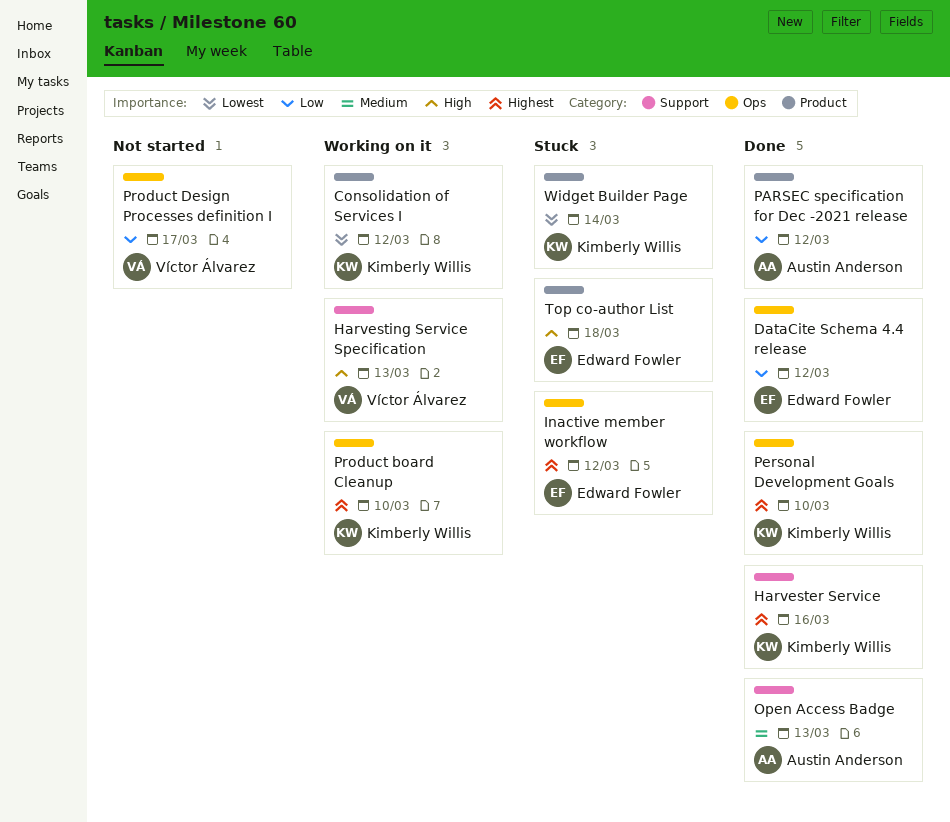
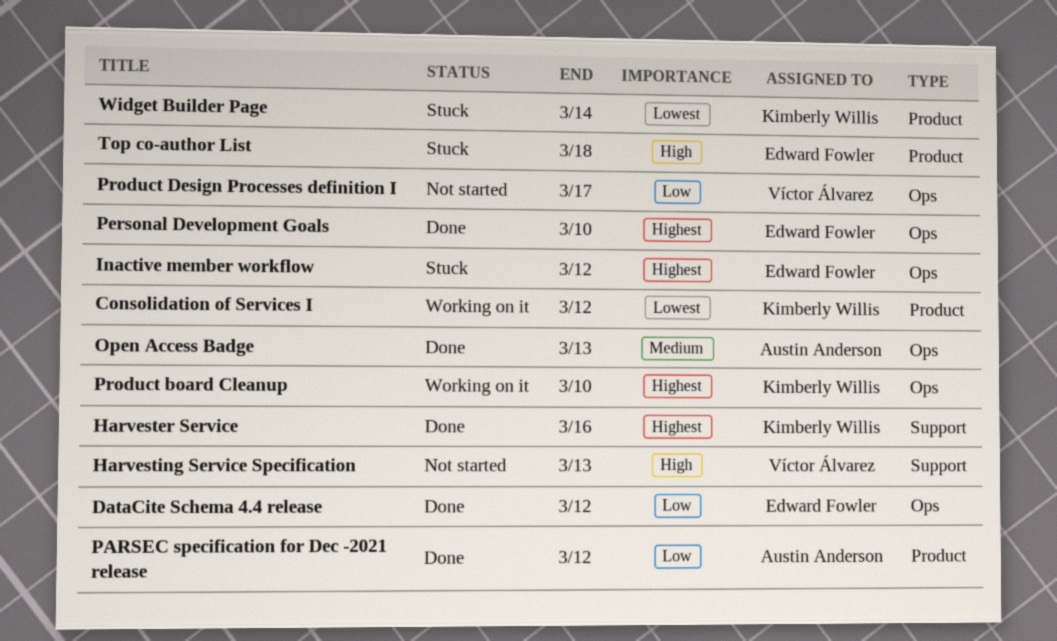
Harvesting Service Specification, status: Working on it -> Not started
Open Access Badge, label: Support -> Ops
Personal Development Goals, owner: Kimberly Willis -> Edward Fowler

